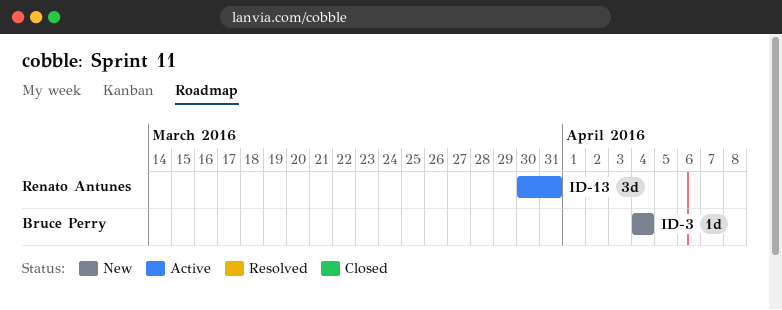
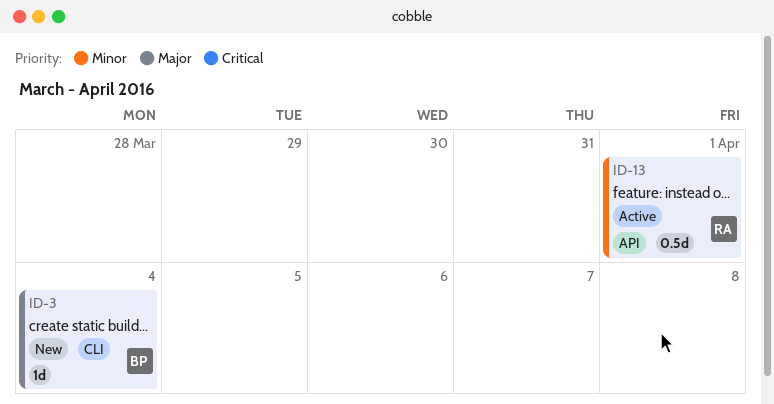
ID-13, estimate: 3d -> 0.5d
ID-13, due: Mar 31 -> Apr 1

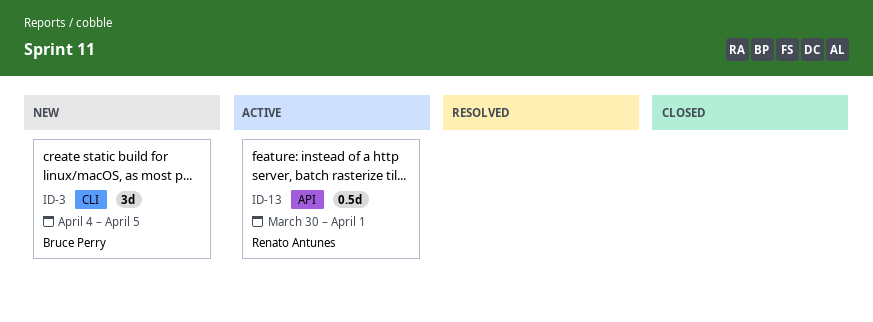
ID-3, estimate: 1d -> 3d
ID-3, due: Apr 4 -> Apr 5

